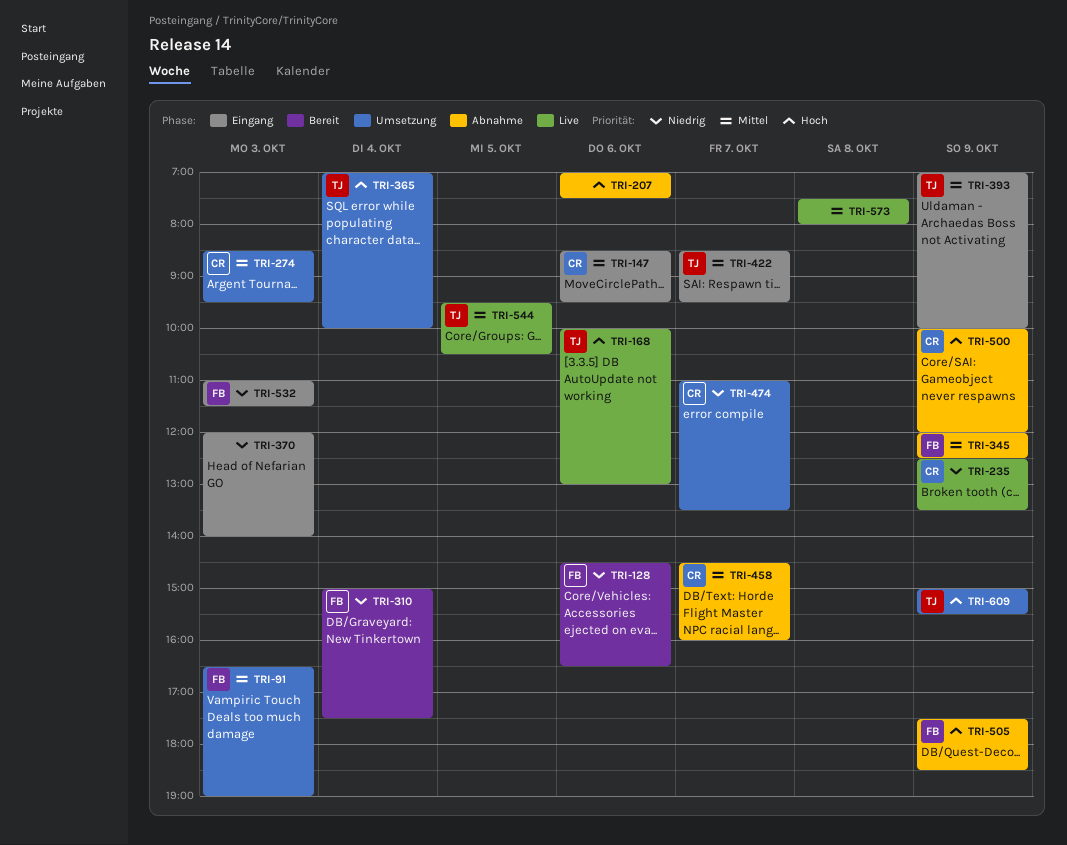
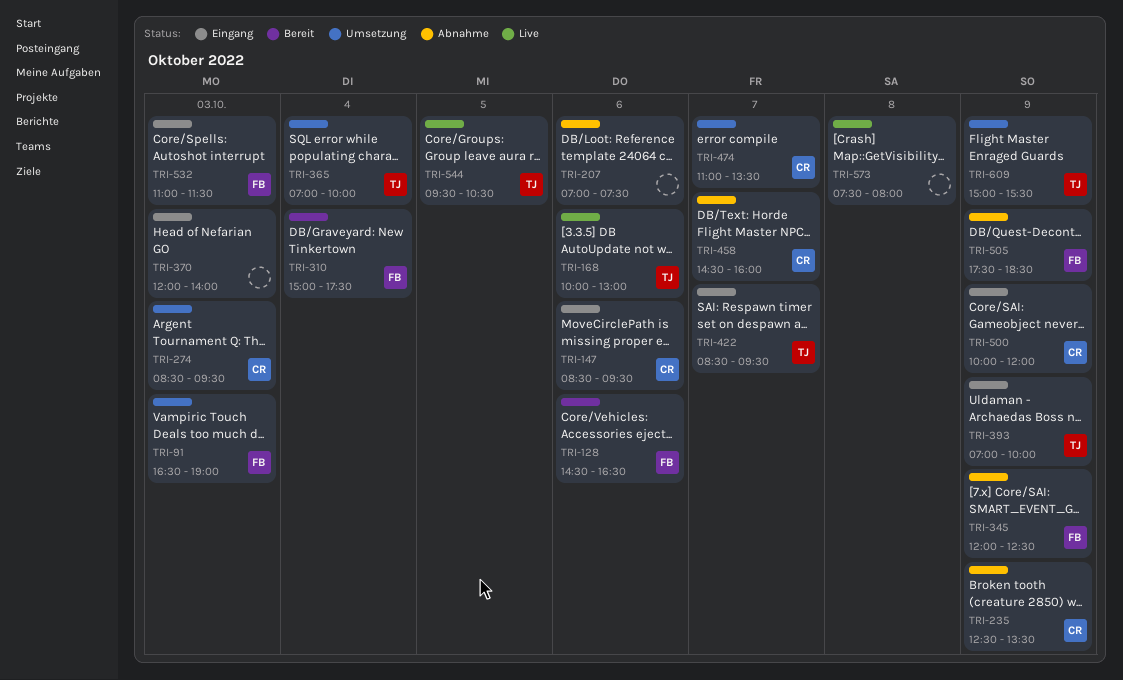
TRI-235, status: Live -> Abnahme
TRI-500, status: Abnahme -> Eingang

